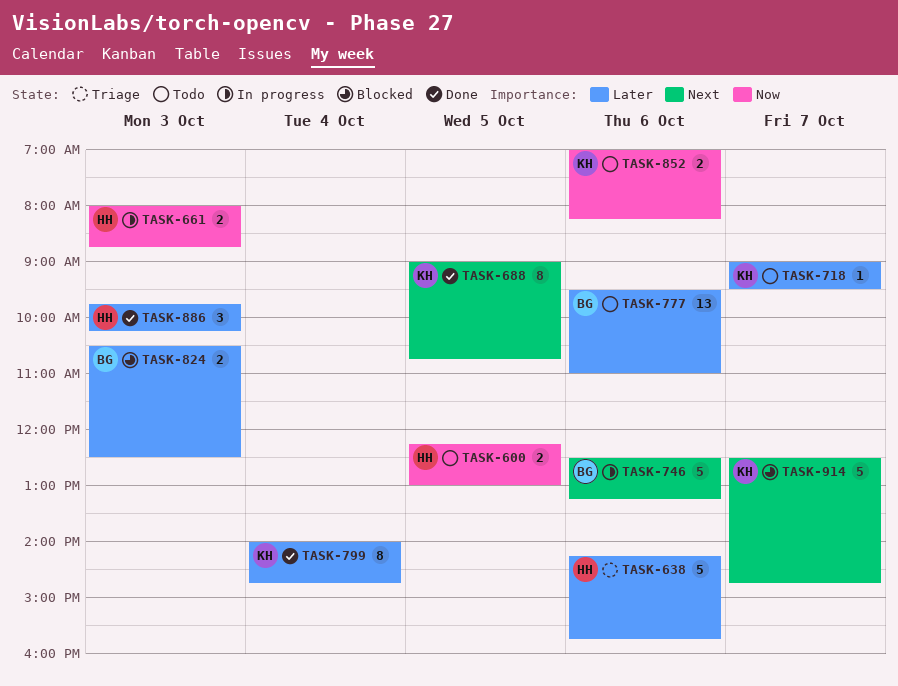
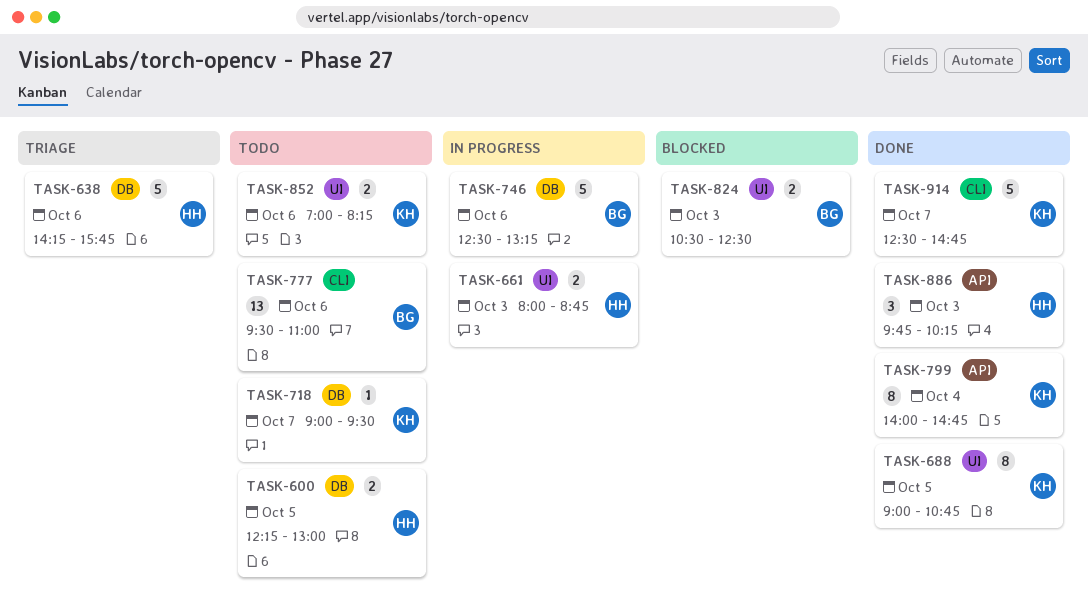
TASK-914, status: Blocked -> Done

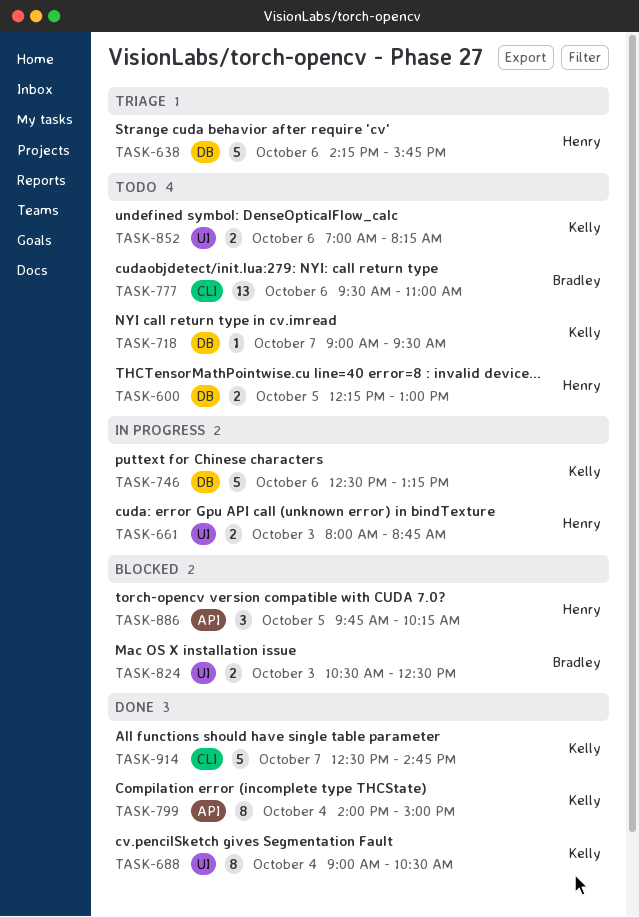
TASK-688, day: Oct 5 -> Oct 4
TASK-688, ends: 10:45 -> 10:30
TASK-746, owner: Bradley -> Kelly
TASK-799, ends: 14:45 -> 15:00
TASK-886, status: Done -> Blocked
TASK-886, day: Oct 3 -> Oct 5

